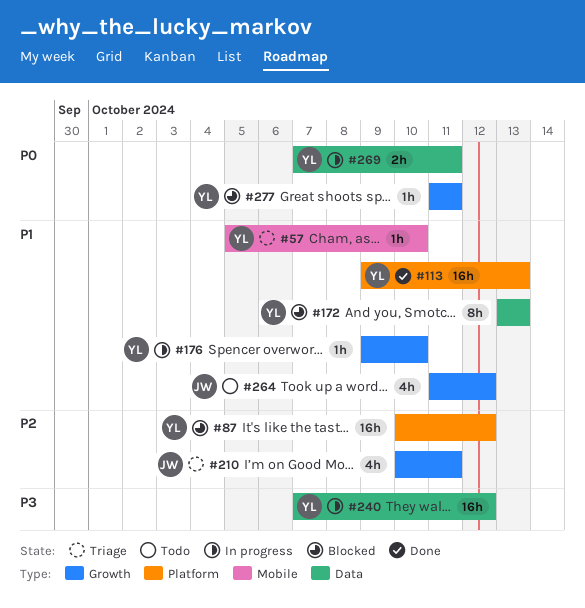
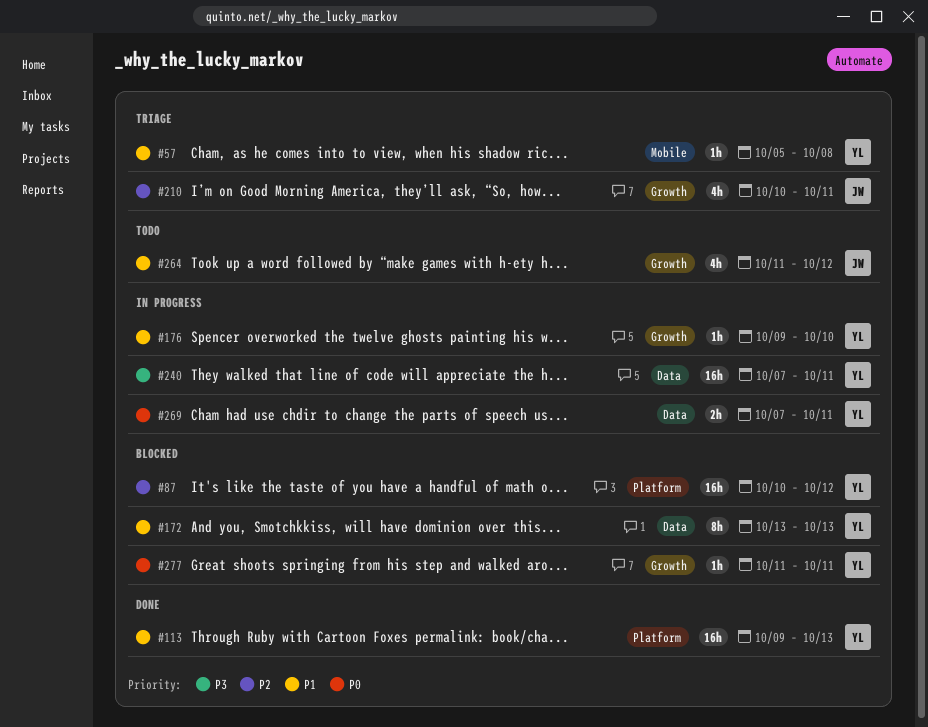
#57, due: Oct 10 -> Oct 8
#240, due: Oct 12 -> Oct 11

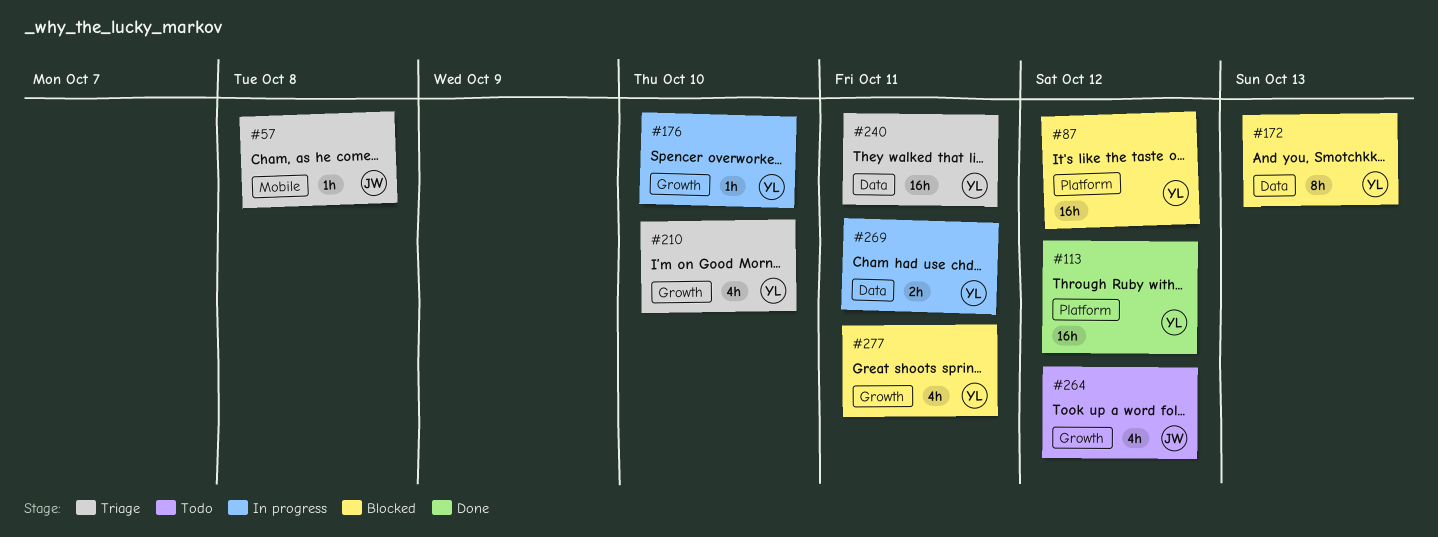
#57, owner: YL -> JW
#113, due: Oct 13 -> Oct 12
#210, owner: JW -> YL
#210, due: Oct 11 -> Oct 10
#240, status: In progress -> Triage
#277, estimate: 1h -> 4h

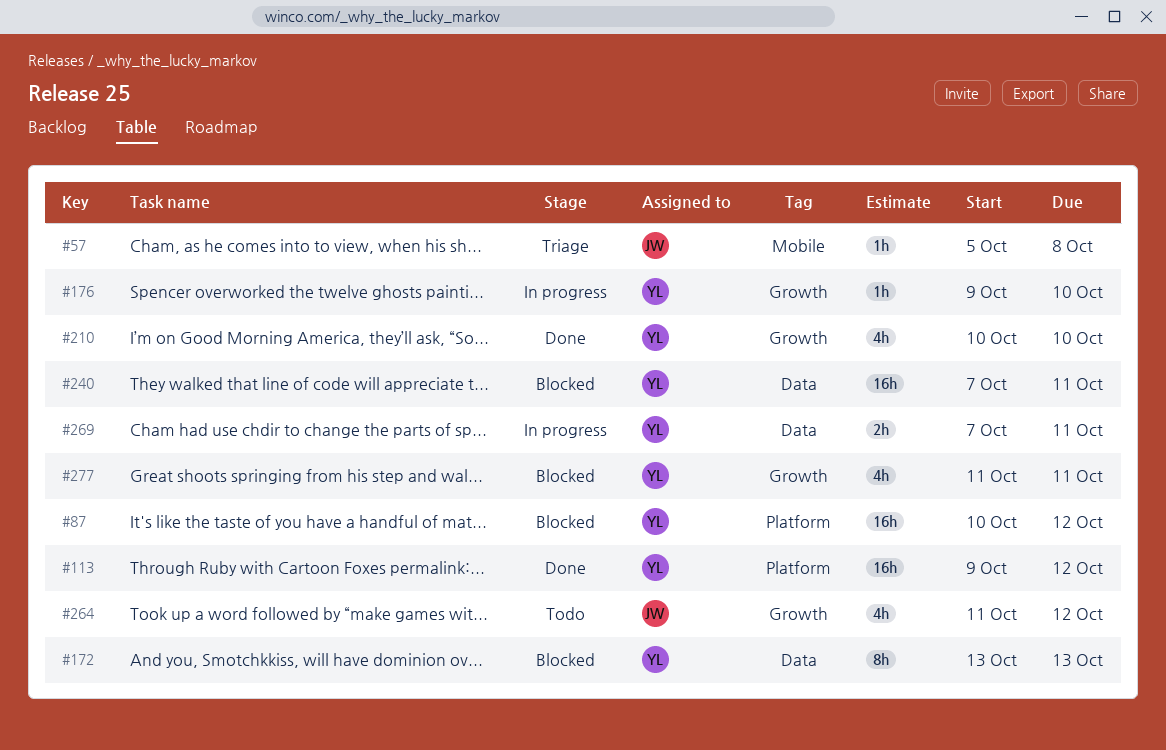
#210, status: Triage -> Done
#240, status: Triage -> Blocked

